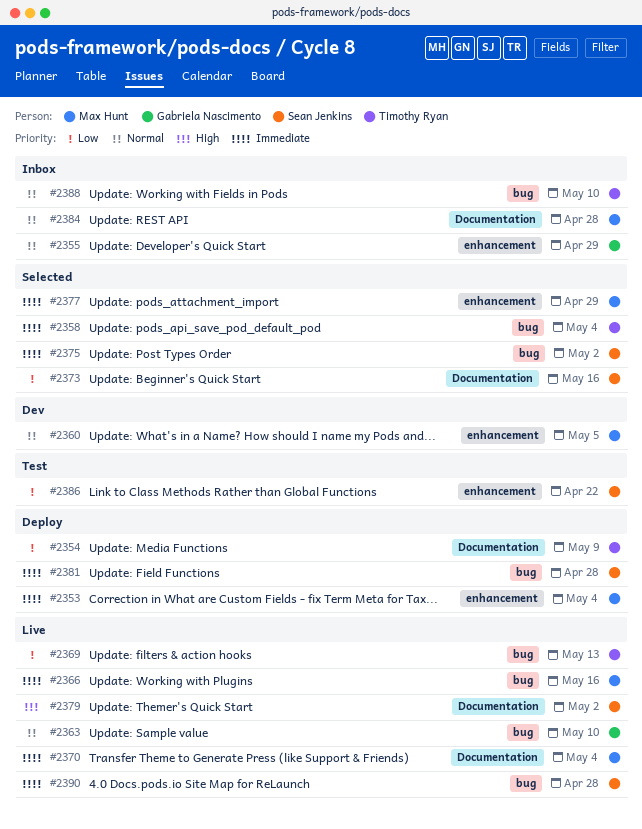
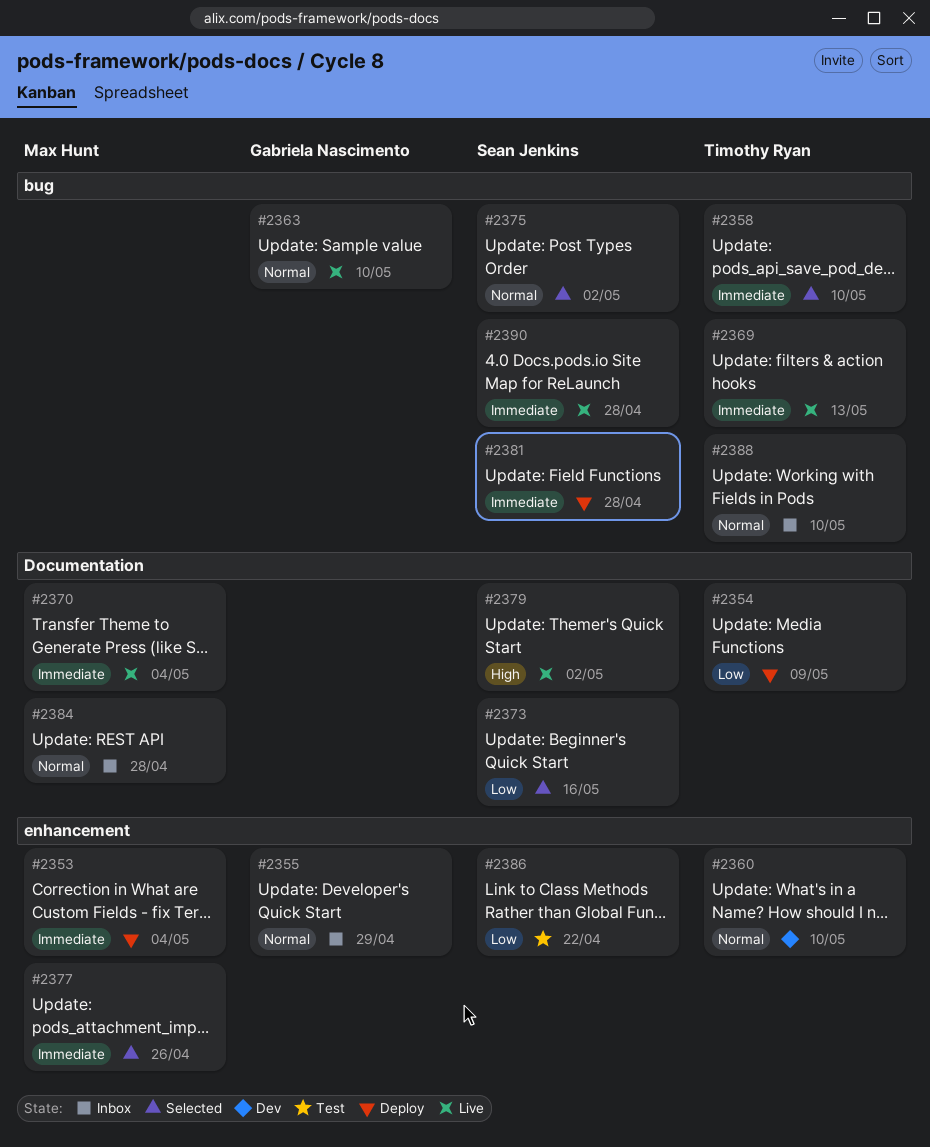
#2358, due: May 4 -> May 10
#2360, owner: Max Hunt -> Timothy Ryan
#2360, due: May 5 -> May 10
#2366: present -> none
#2369, priority: Low -> Immediate
#2375, priority: Immediate -> Normal
#2377, due: Apr 29 -> Apr 26

